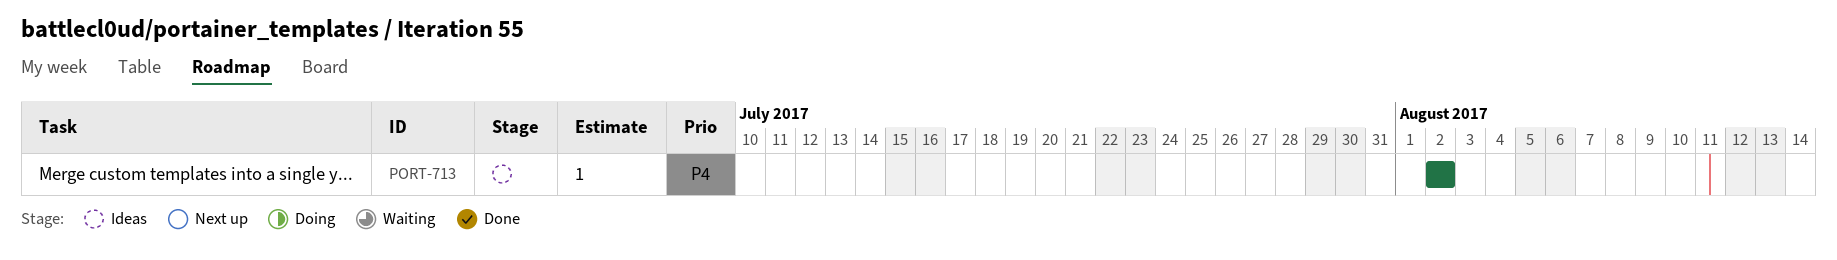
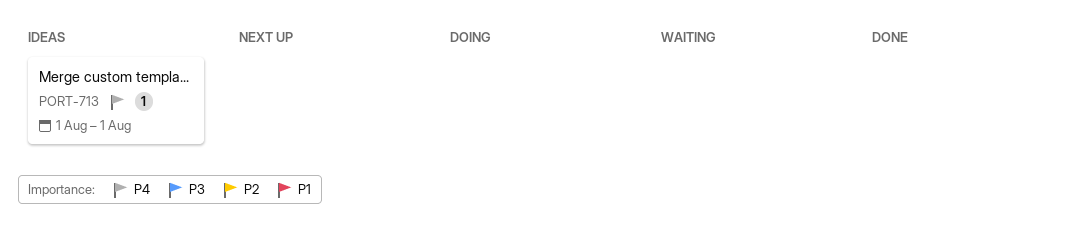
PORT-713, start: Aug 2 -> Aug 1
PORT-713, due: Aug 2 -> Aug 1

